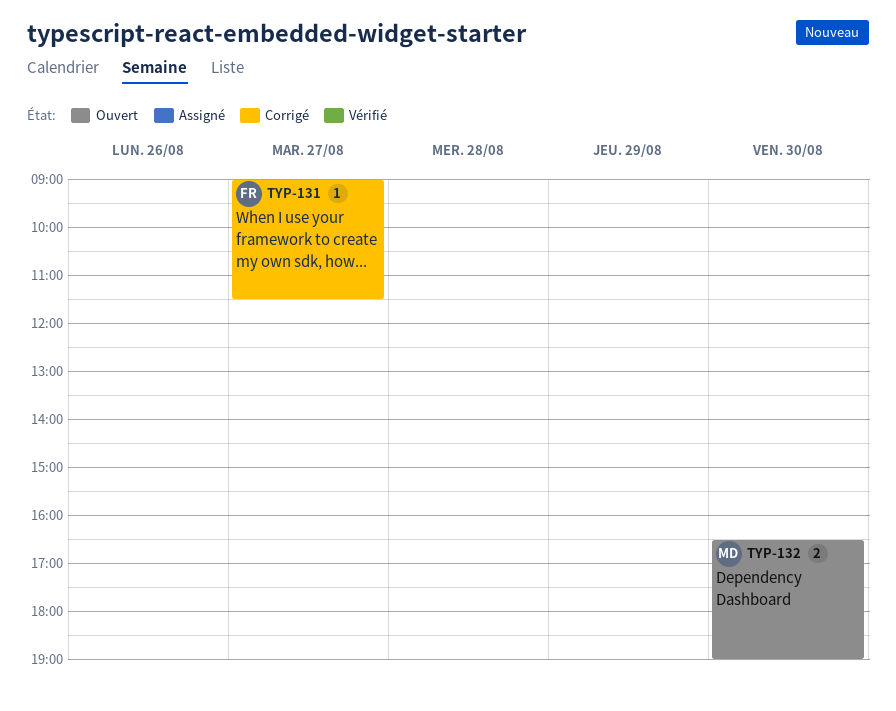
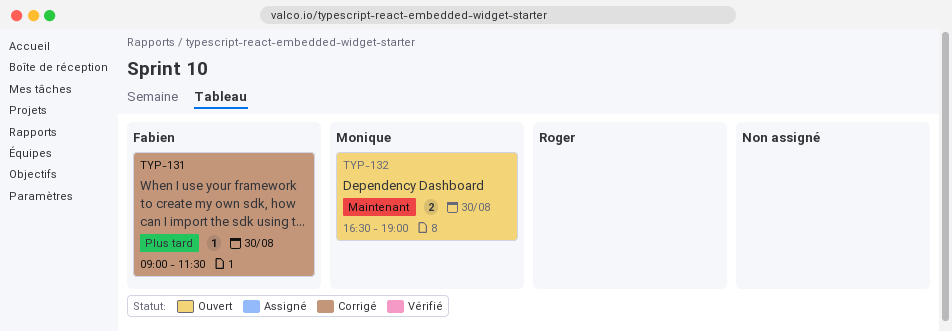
TYP-131, day: Aug 27 -> Aug 30

